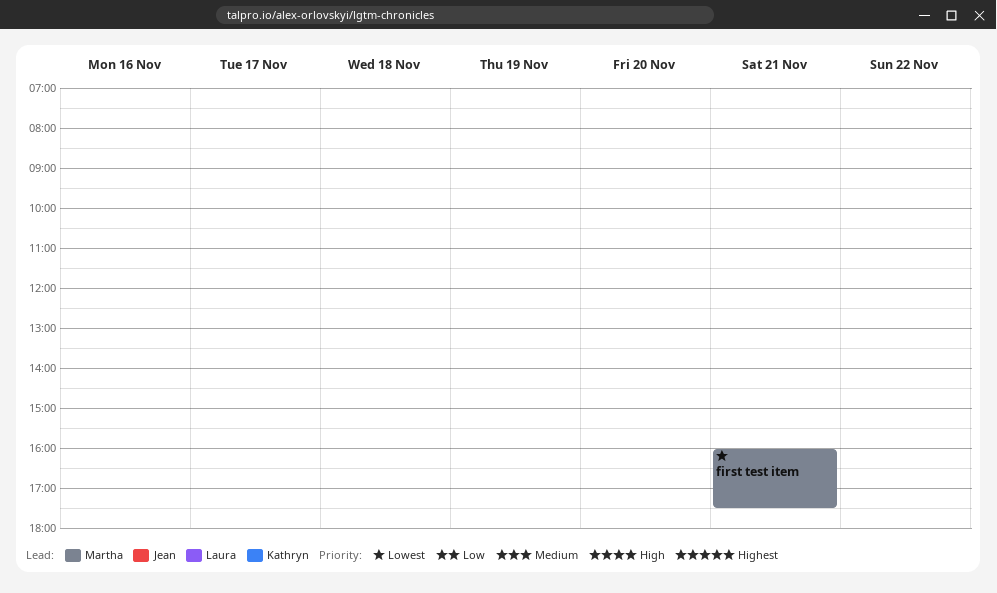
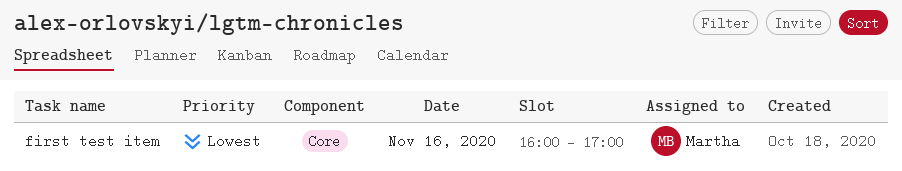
first test item, day: Nov 21 -> Nov 16
first test item, ends: 17:30 -> 17:00

